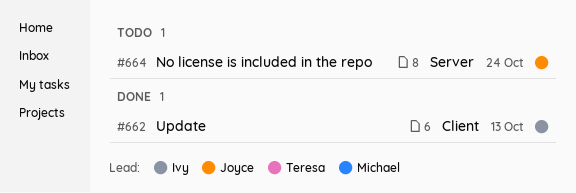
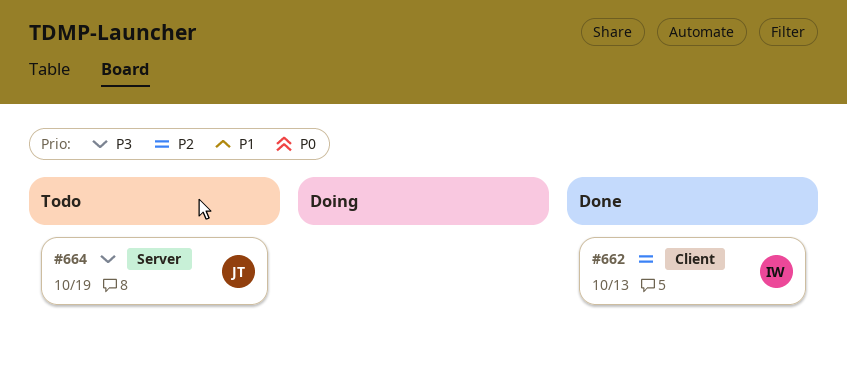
#664, due: Oct 24 -> Oct 19

